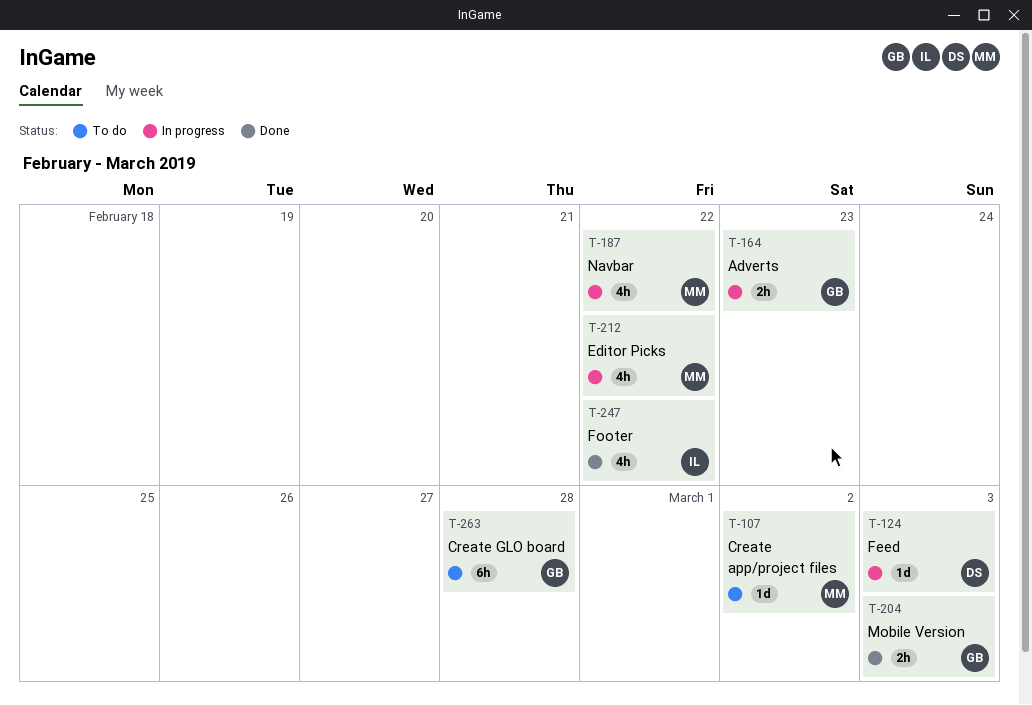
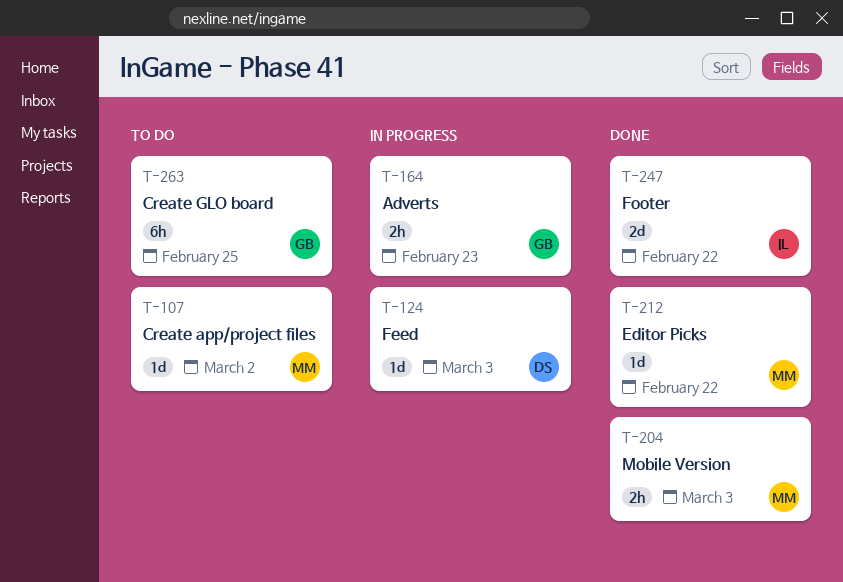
T-187: present -> none
T-204, owner: GB -> MM
T-212, status: In progress -> Done
T-212, estimate: 4h -> 1d
T-247, estimate: 4h -> 2d
T-263, due: Feb 28 -> Feb 25

